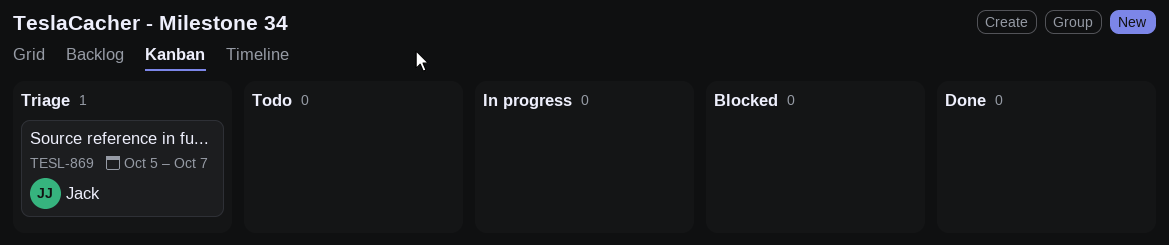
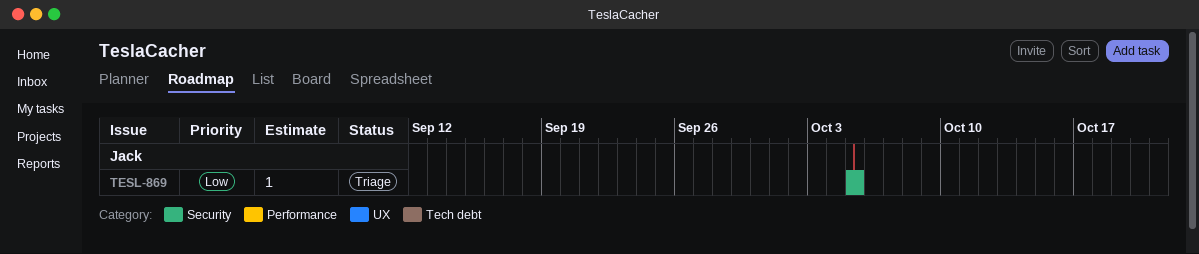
TESL-869, due: Oct 7 -> Oct 5

